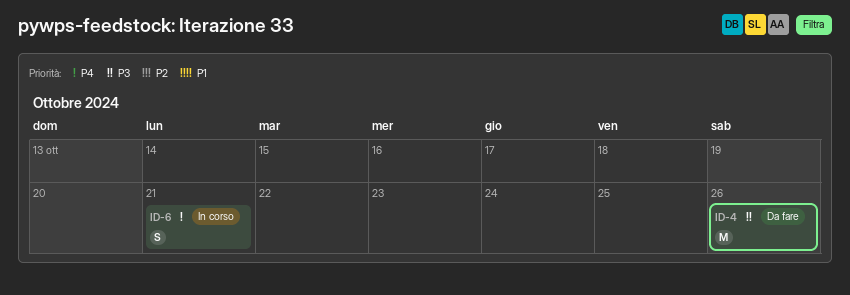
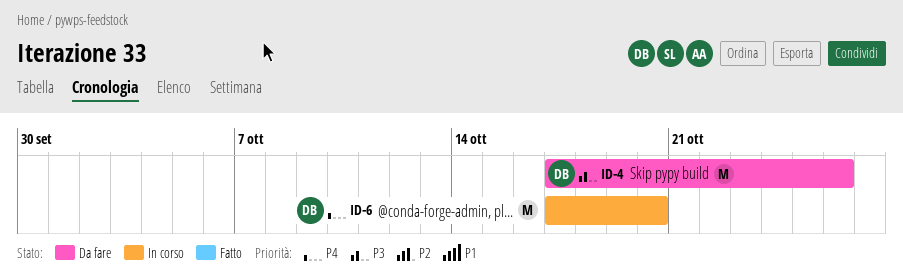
ID-6, estimate: S -> M
ID-6, due: Oct 21 -> Oct 20

